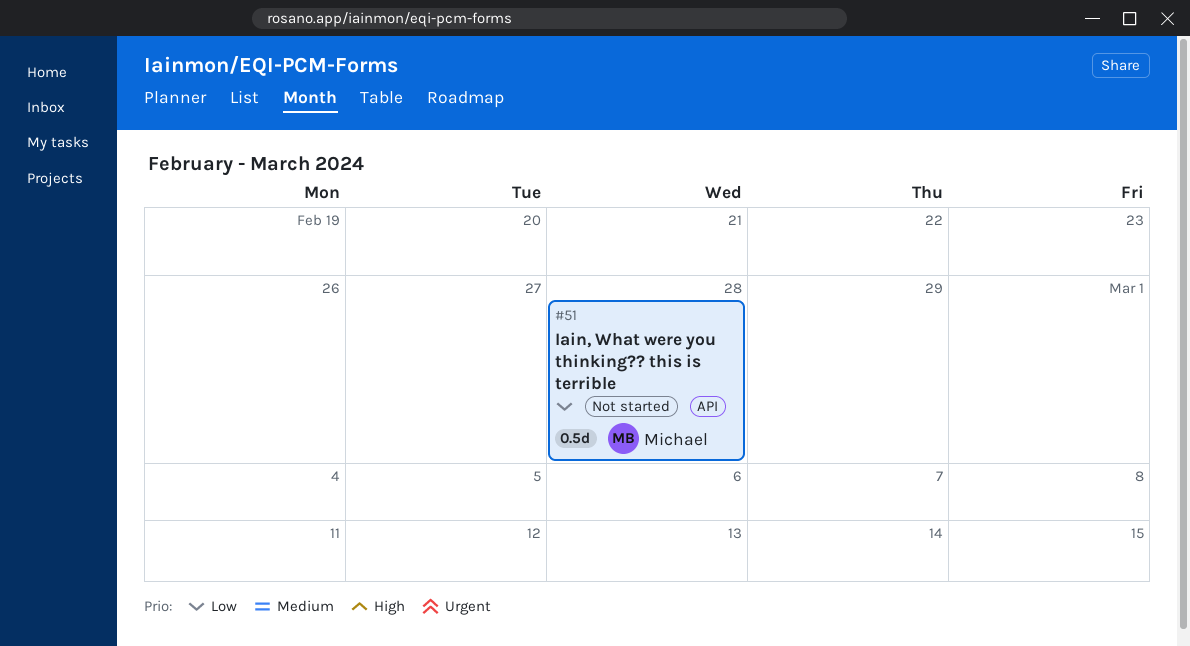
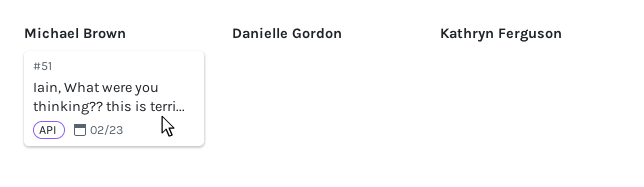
#51, due: Feb 28 -> Feb 23

